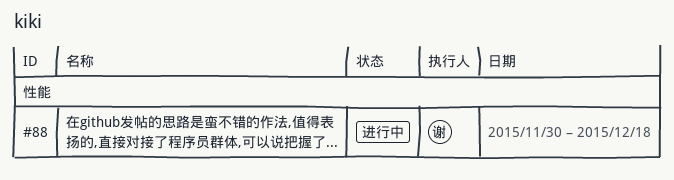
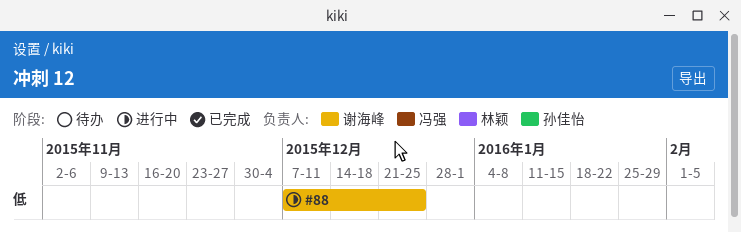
#88, start: Nov 30 -> Dec 7
#88, due: Dec 18 -> Dec 25

